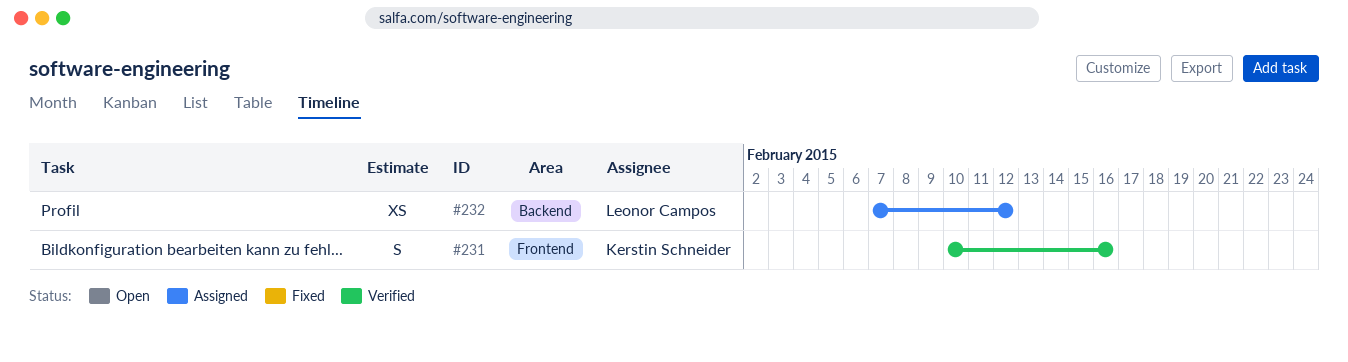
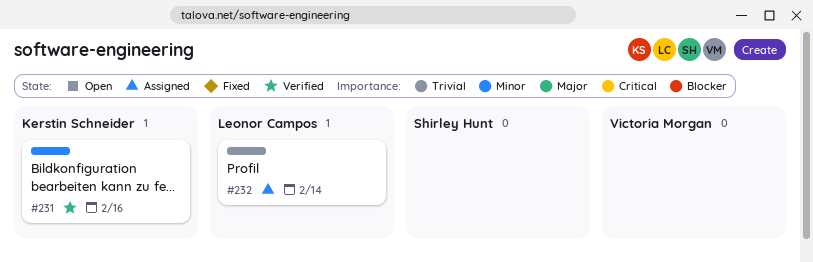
#232, due: Feb 12 -> Feb 14

